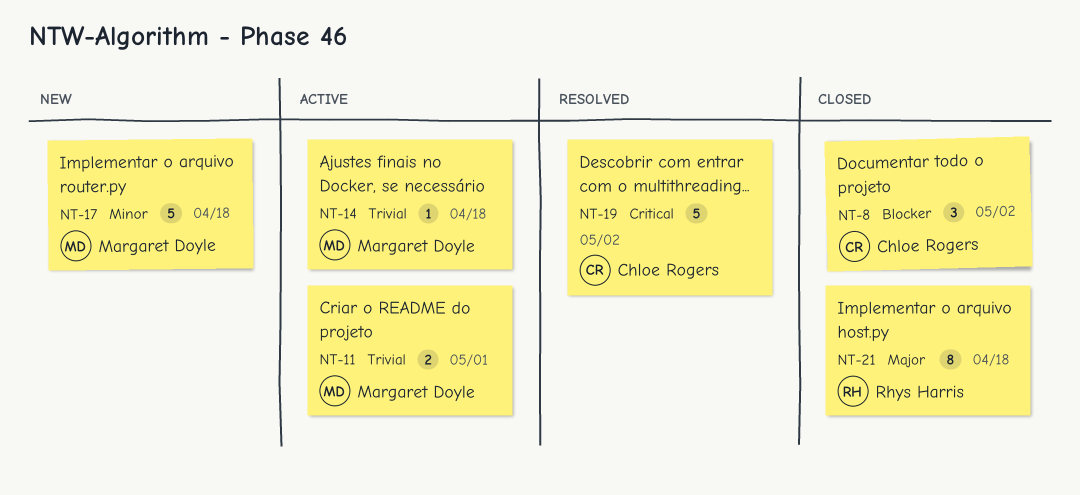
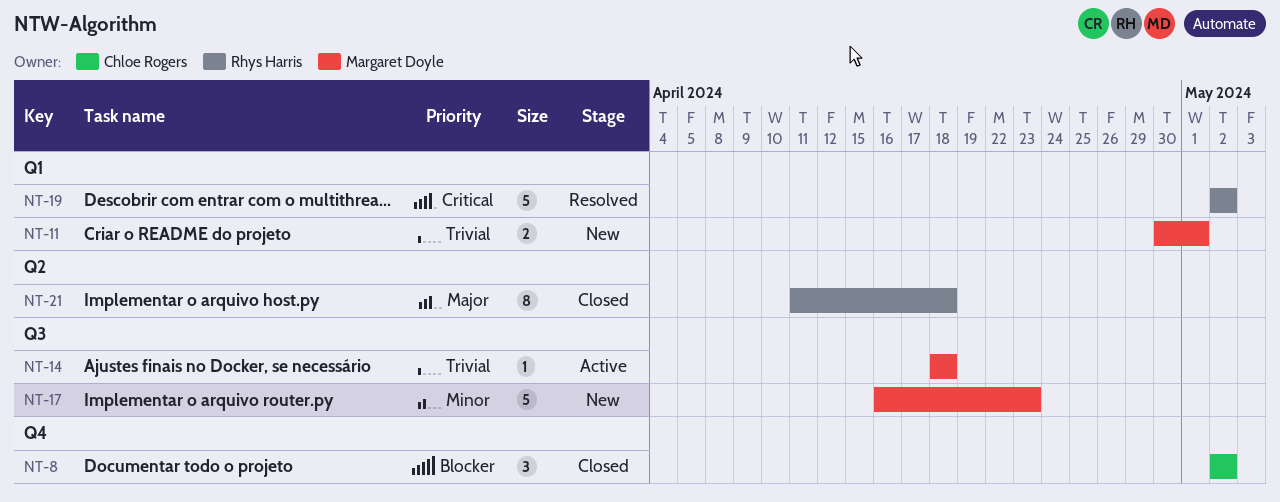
NT-11, status: Active -> New
NT-17, due: Apr 18 -> Apr 23
NT-19, owner: Chloe Rogers -> Rhys Harris

